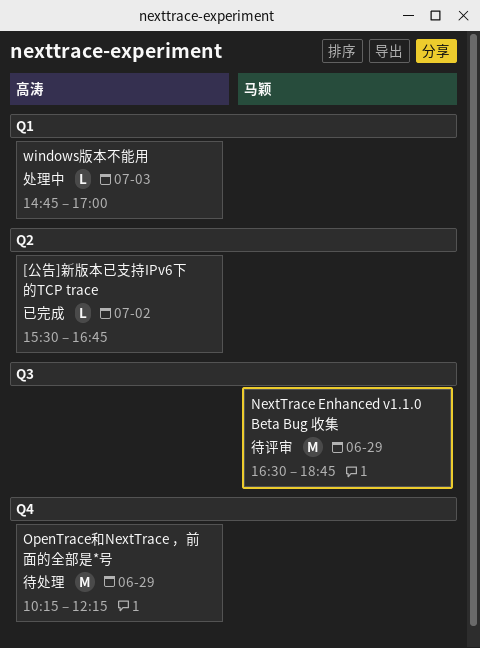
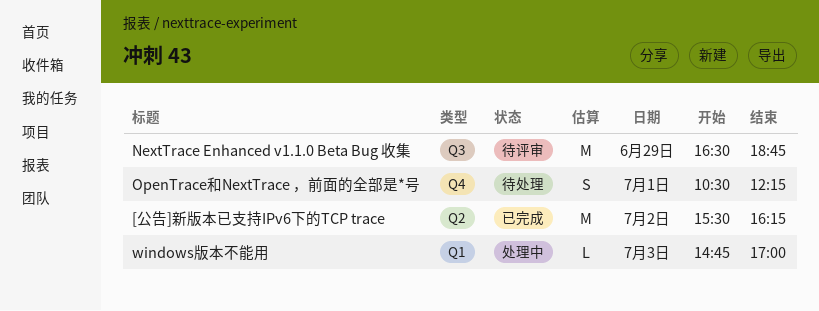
[公告]新版本已支持IPv6下的TCP trace, estimate: L -> M
[公告]新版本已支持IPv6下的TCP trace, ends: 16:45 -> 16:15
OpenTrace和NextTrace ，前面的全部是*号, estimate: M -> S
OpenTrace和NextTrace ，前面的全部是*号, day: Jun 29 -> Jul 1
OpenTrace和NextTrace ，前面的全部是*号, begins: 10:15 -> 10:30

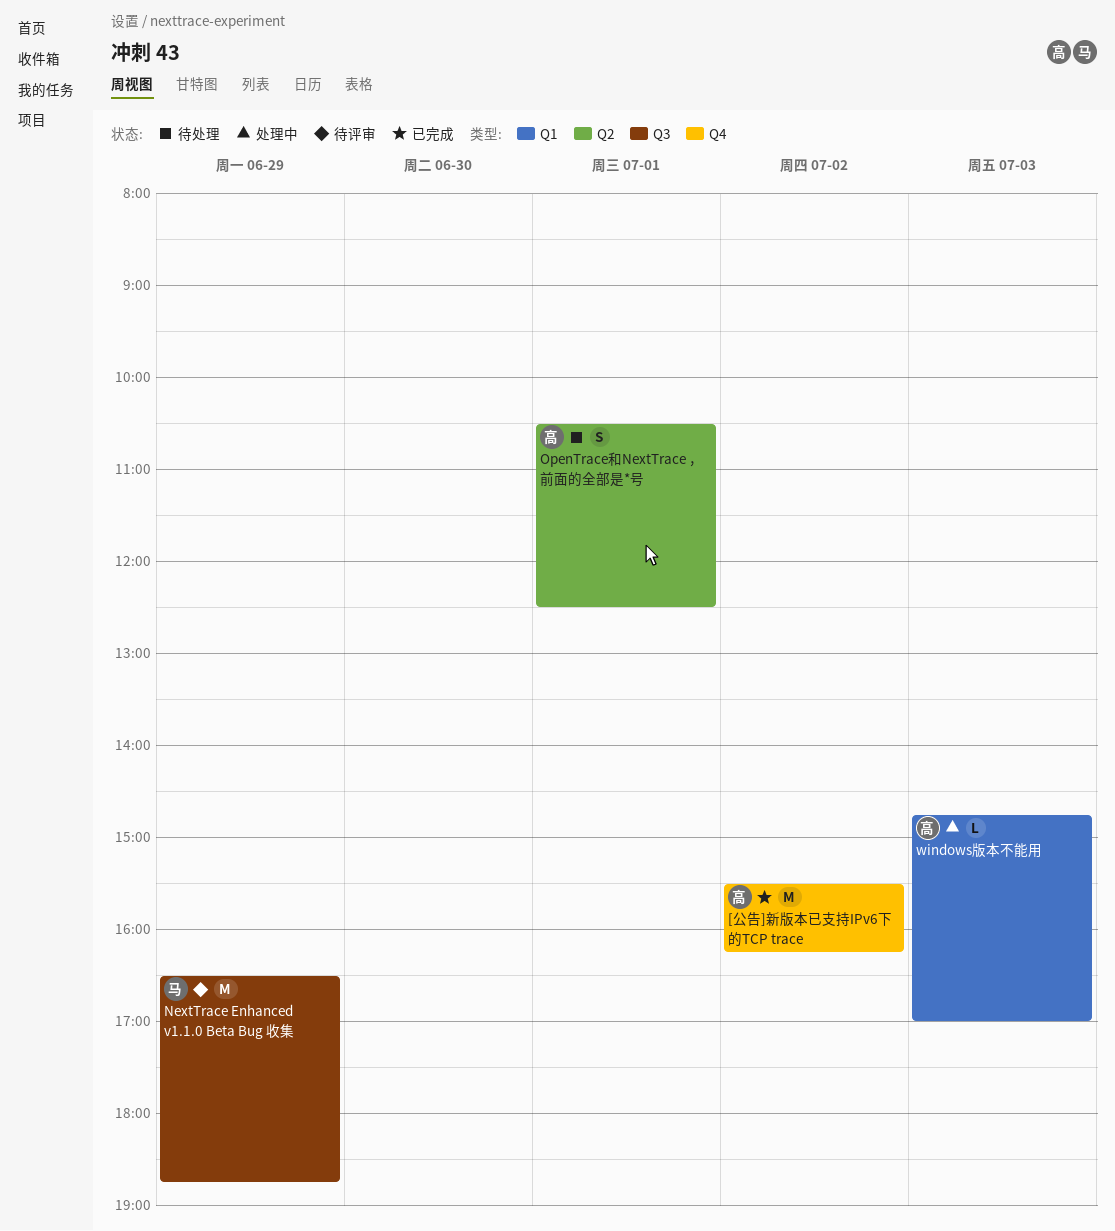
[公告]新版本已支持IPv6下的TCP trace, label: Q2 -> Q4
OpenTrace和NextTrace ，前面的全部是*号, label: Q4 -> Q2
OpenTrace和NextTrace ，前面的全部是*号, ends: 12:15 -> 12:30

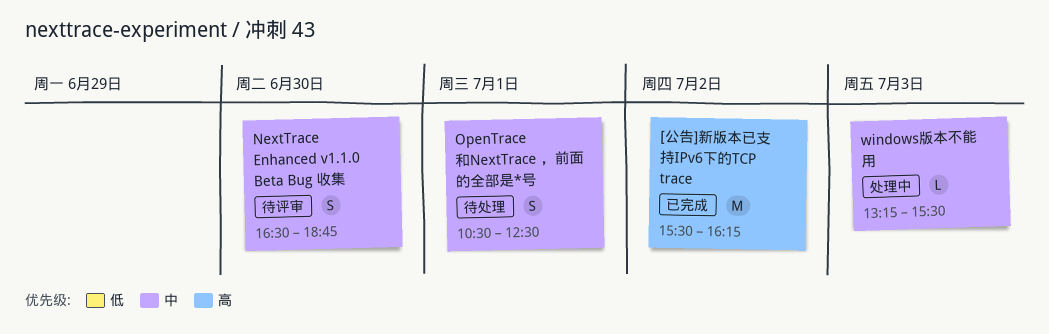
NextTrace Enhanced v1.1.0 Beta Bug 收集, estimate: M -> S
NextTrace Enhanced v1.1.0 Beta Bug 收集, day: Jun 29 -> Jun 30
windows版本不能用, begins: 14:45 -> 13:15
windows版本不能用, ends: 17:00 -> 15:30

